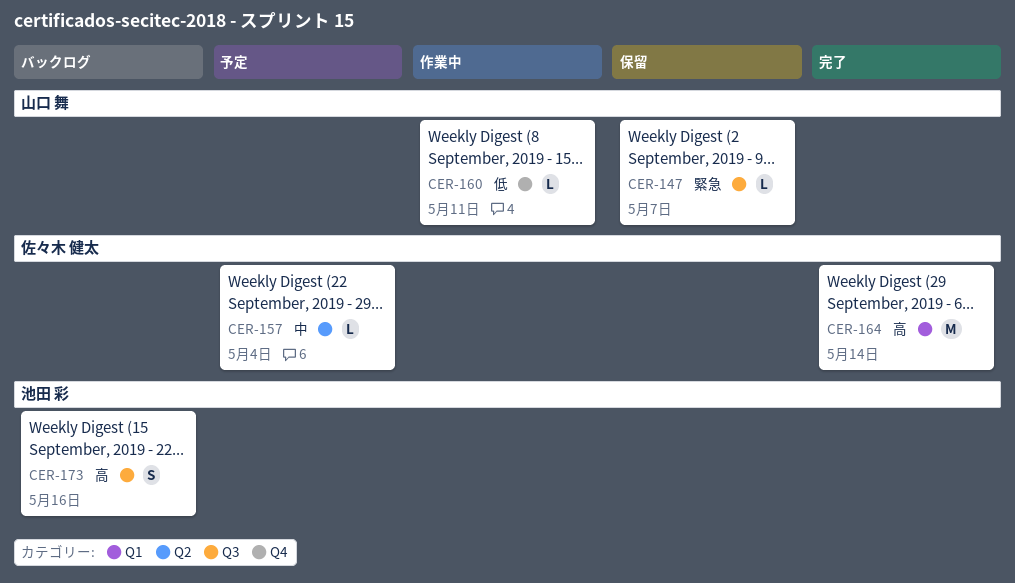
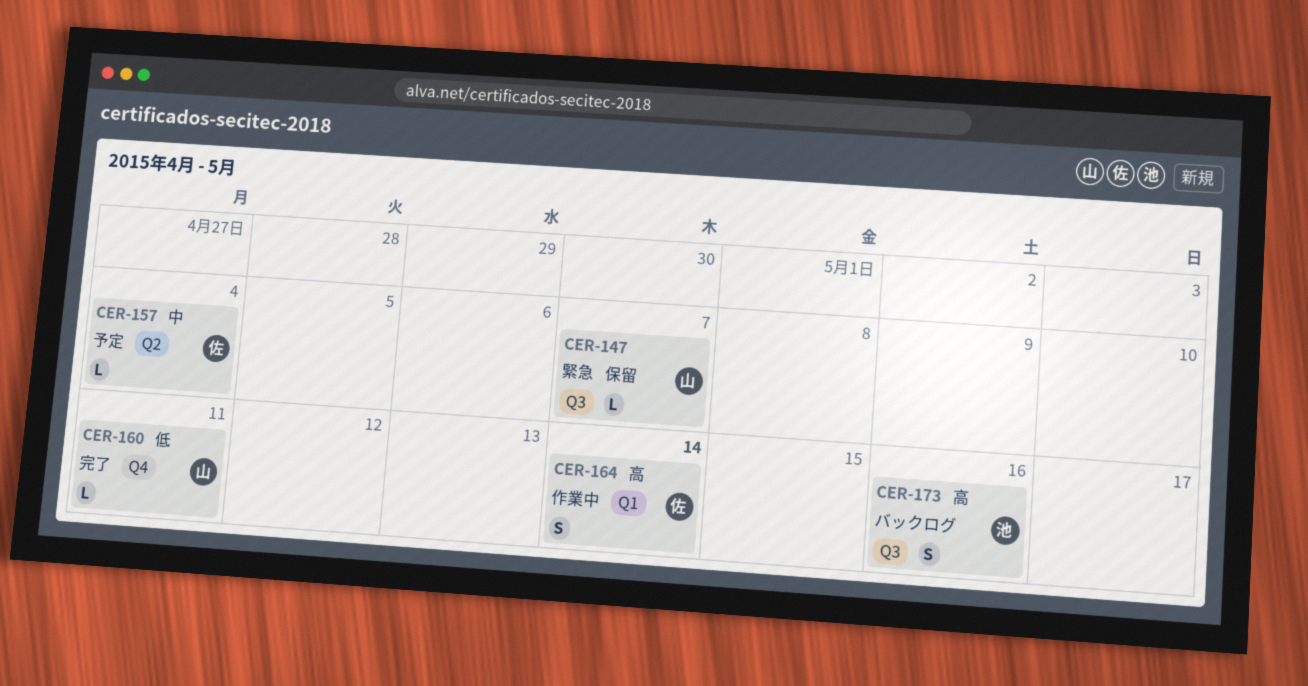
CER-160, status: 作業中 -> 完了
CER-164, status: 完了 -> 作業中
CER-164, estimate: M -> S

